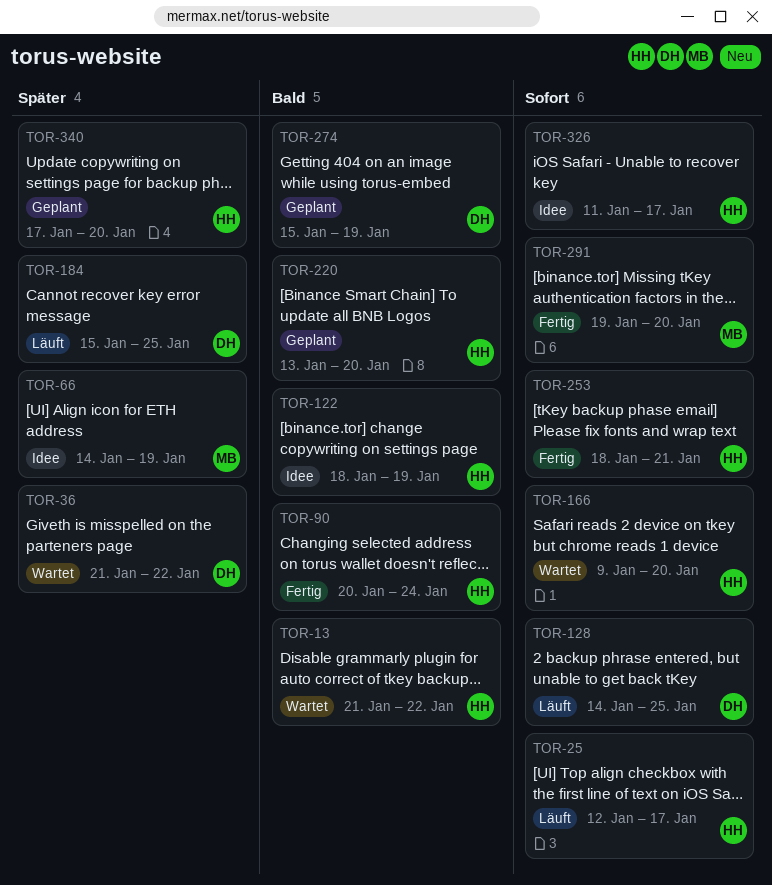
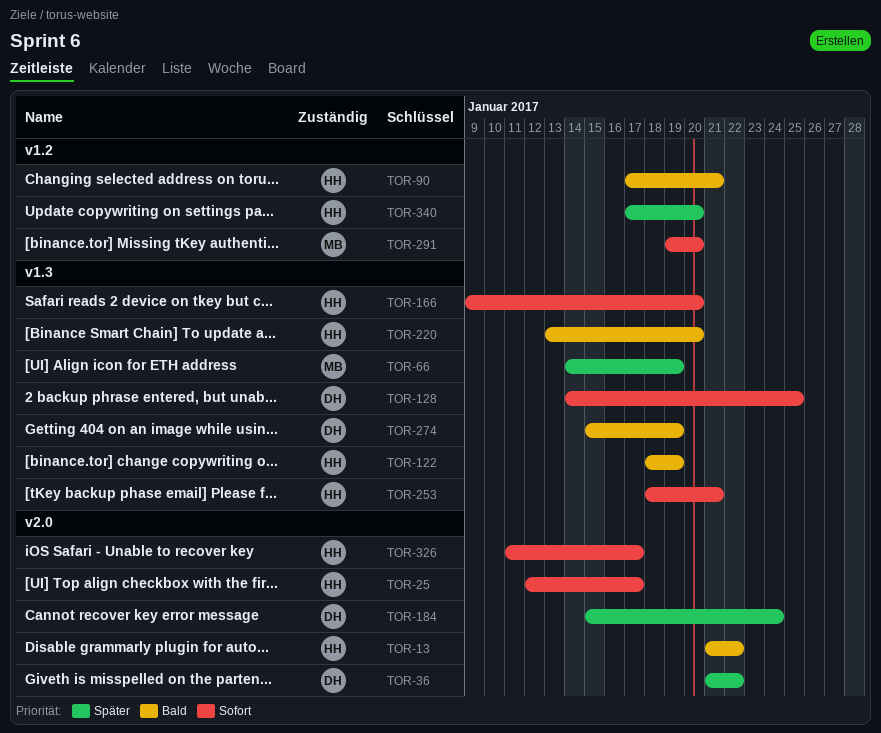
TOR-90, start: Jan 20 -> Jan 17
TOR-90, due: Jan 24 -> Jan 21
TOR-184, due: Jan 25 -> Jan 24

